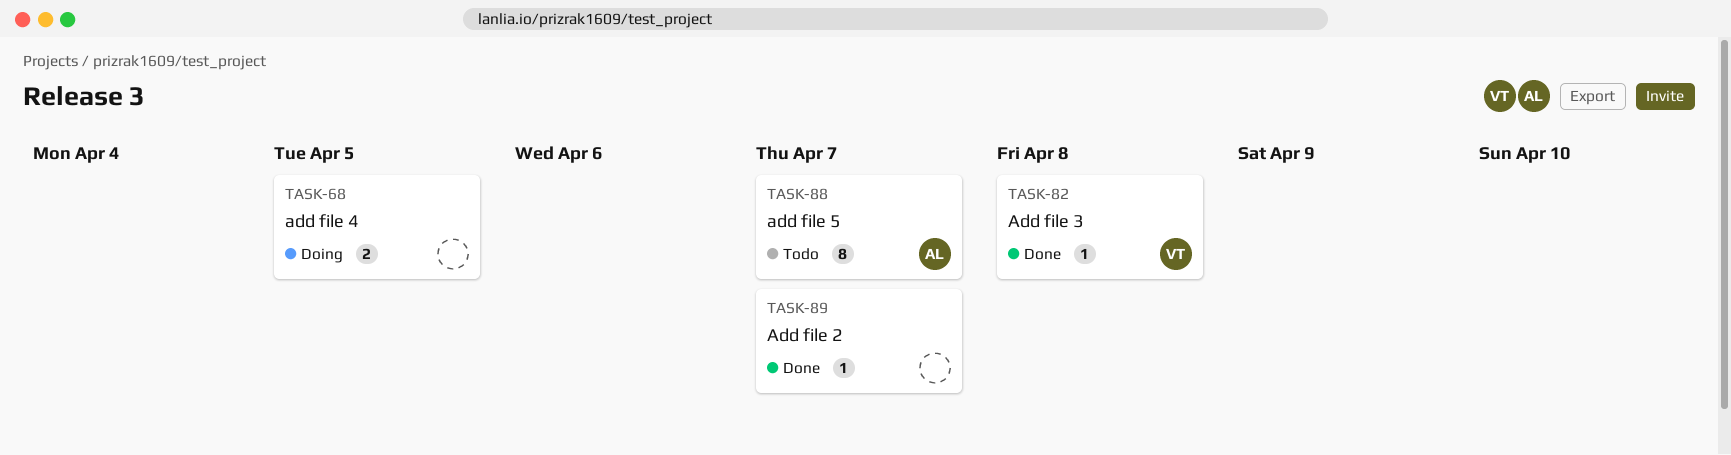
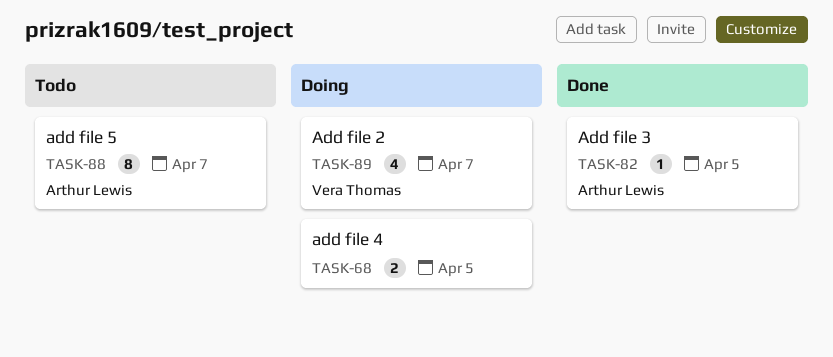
TASK-82, owner: Vera Thomas -> Arthur Lewis
TASK-82, due: Apr 8 -> Apr 5
TASK-89, status: Done -> Doing
TASK-89, owner: none -> Vera Thomas
TASK-89, estimate: 1 -> 4

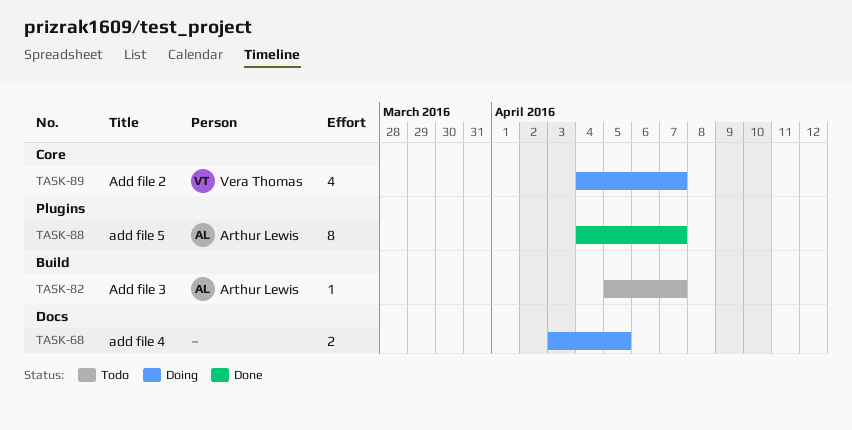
TASK-82, status: Done -> Todo
TASK-82, due: Apr 5 -> Apr 7
TASK-88, status: Todo -> Done

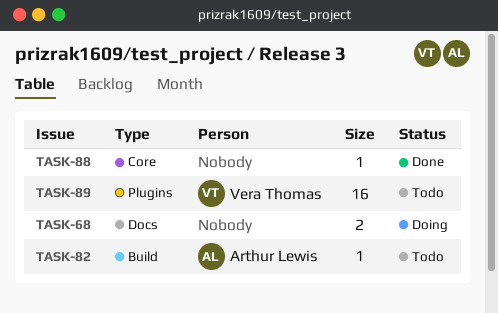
TASK-88, owner: Arthur Lewis -> none
TASK-88, label: Plugins -> Core
TASK-88, estimate: 8 -> 1
TASK-89, status: Doing -> Todo
TASK-89, label: Core -> Plugins
TASK-89, estimate: 4 -> 16

